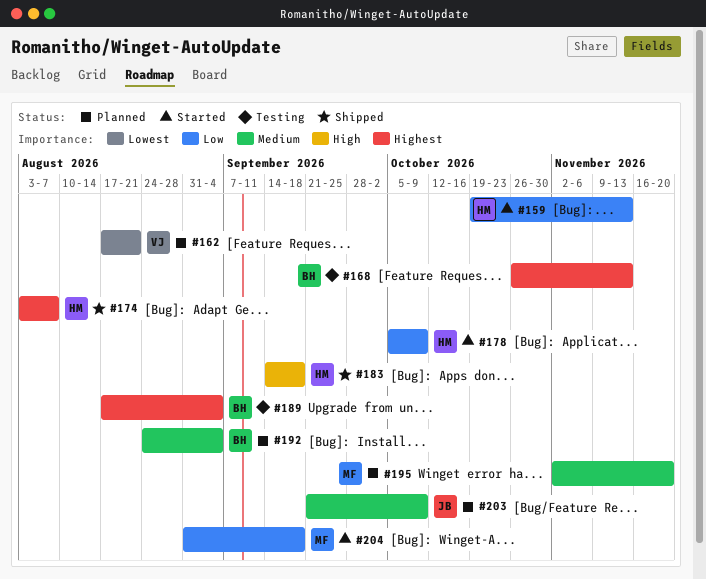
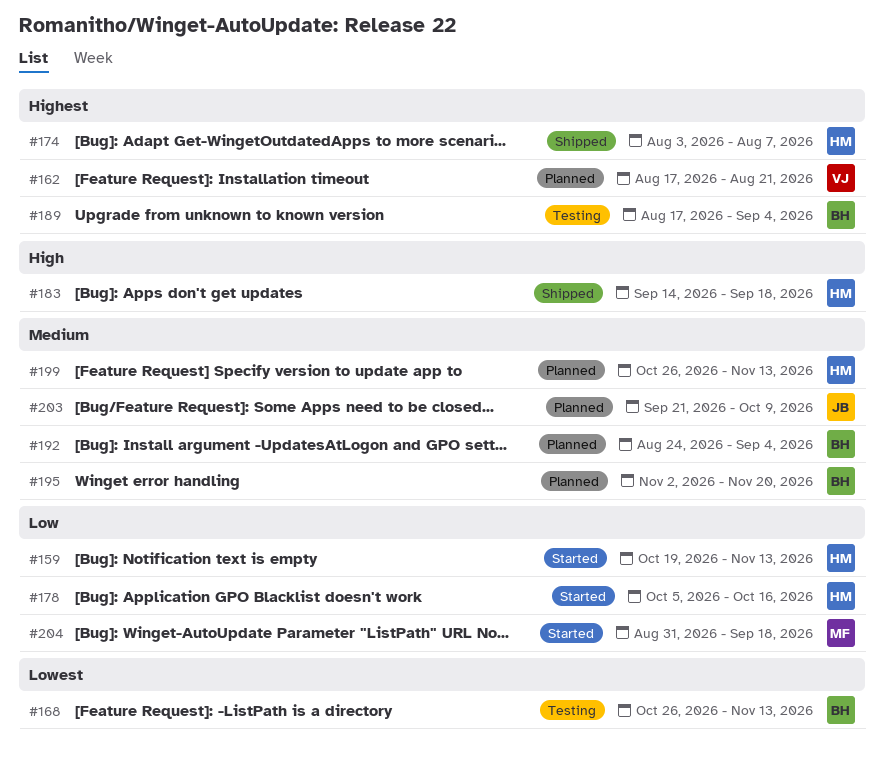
#162, priority: Lowest -> Highest
#168, priority: Highest -> Lowest
#178, due: Oct 9 -> Oct 16
#195, owner: MF -> BH
#199: none -> present

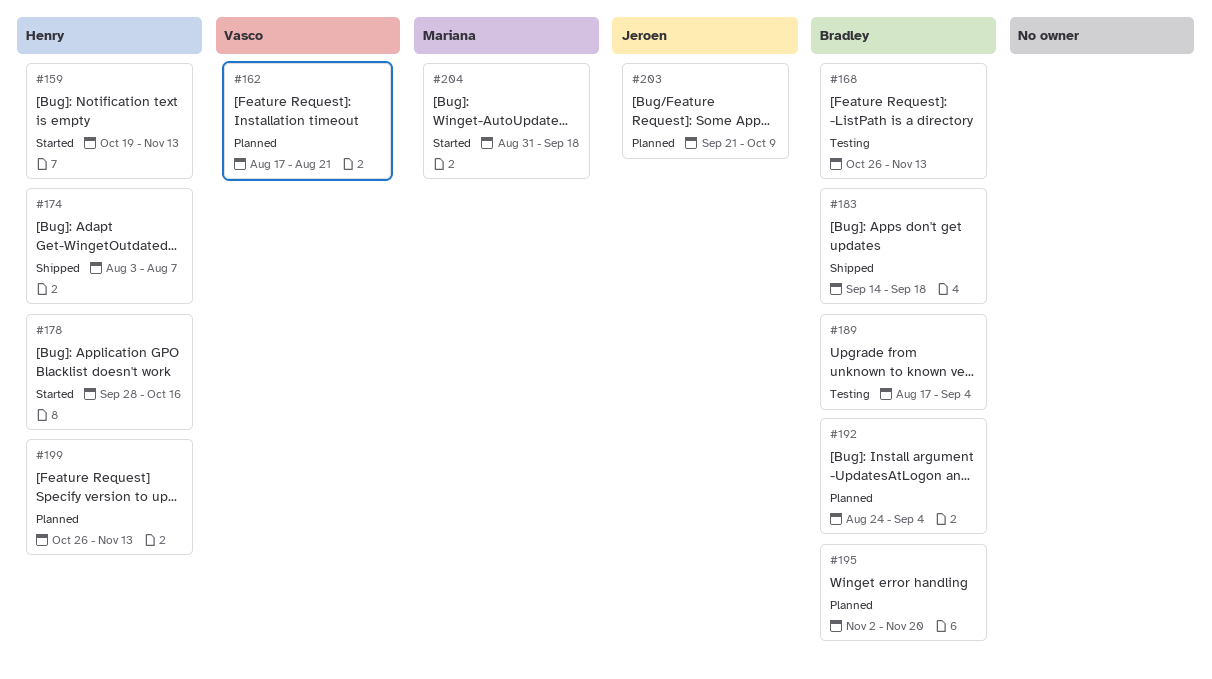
#178, start: Oct 5 -> Sep 28
#183, owner: Henry -> Bradley

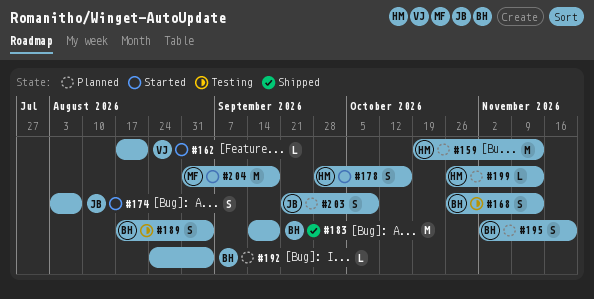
#159, status: Started -> Planned
#162, status: Planned -> Started
#174, status: Shipped -> Started
#174, owner: Henry -> Jeroen

